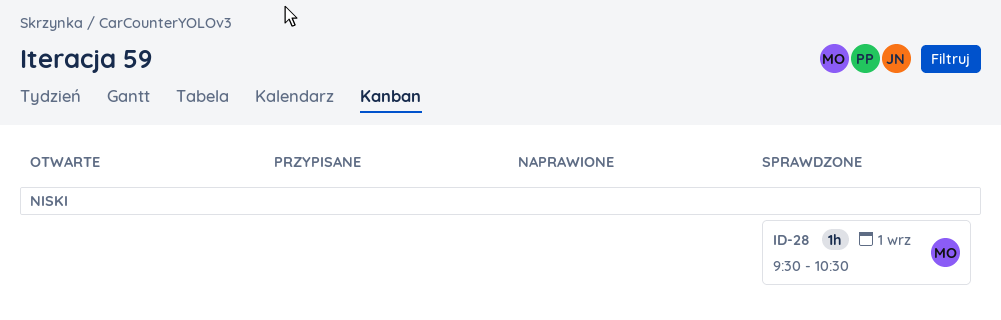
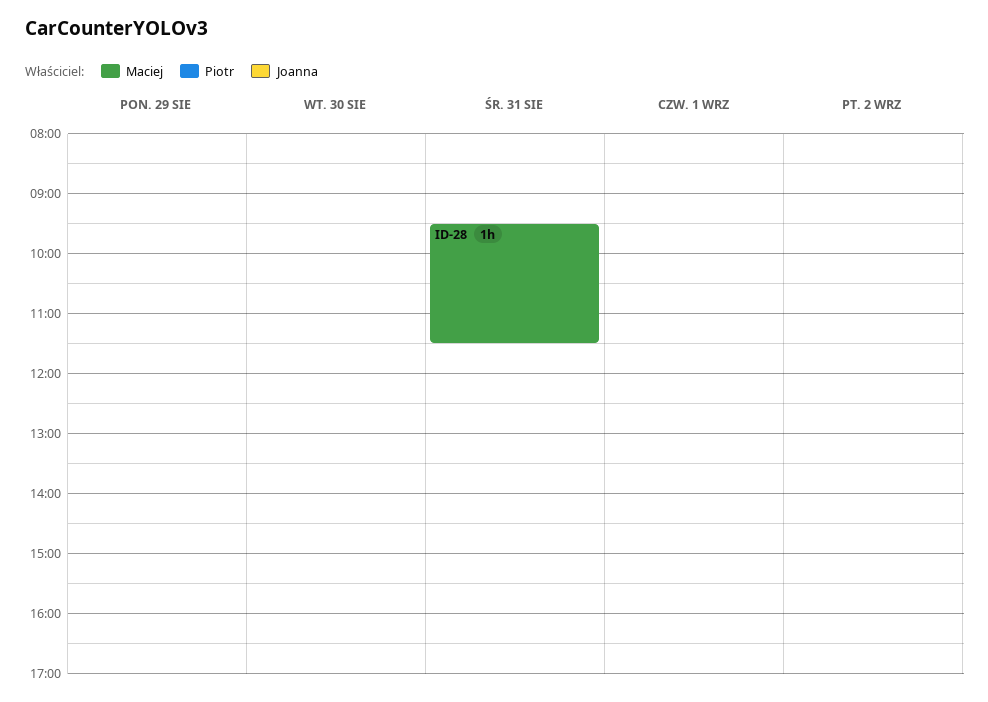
ID-28, day: Sep 1 -> Aug 31
ID-28, ends: 10:30 -> 11:30

